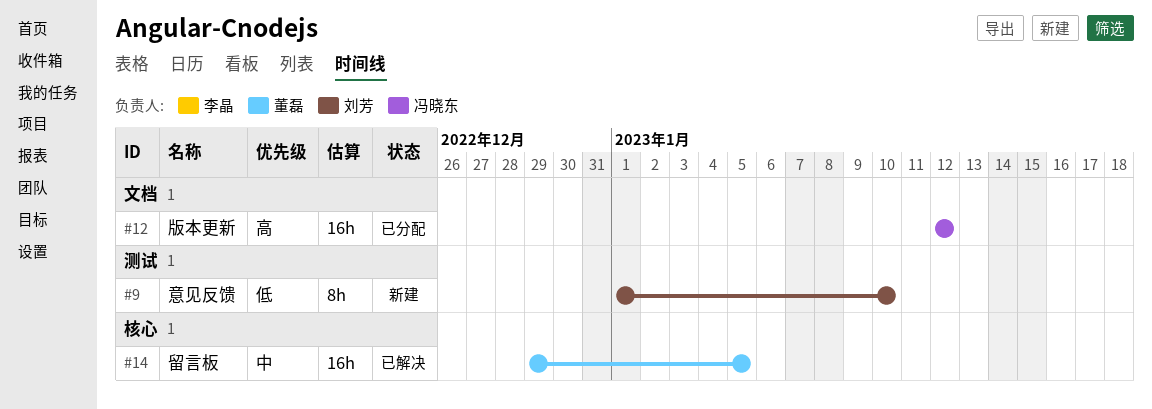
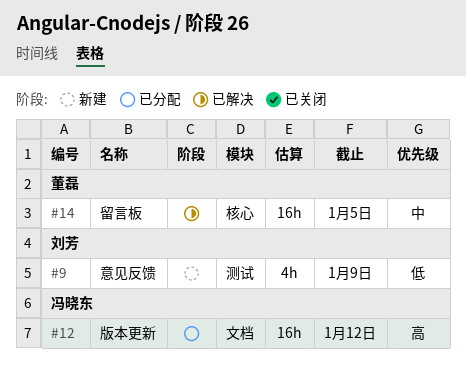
#9, estimate: 8h -> 4h
#9, due: Jan 10 -> Jan 9

